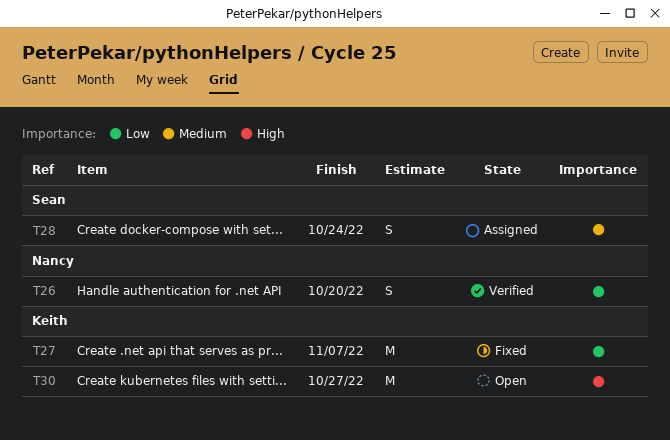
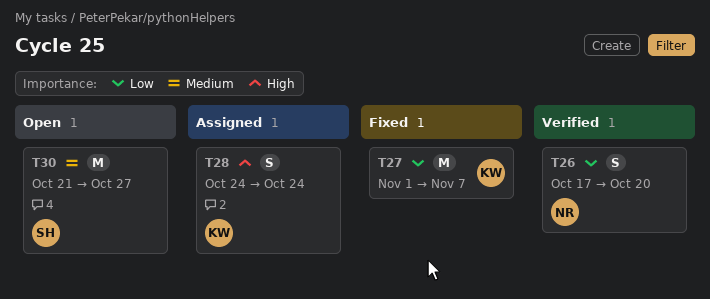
T28, owner: Sean -> Keith
T28, priority: Medium -> High
T30, owner: Keith -> Sean
T30, priority: High -> Medium

